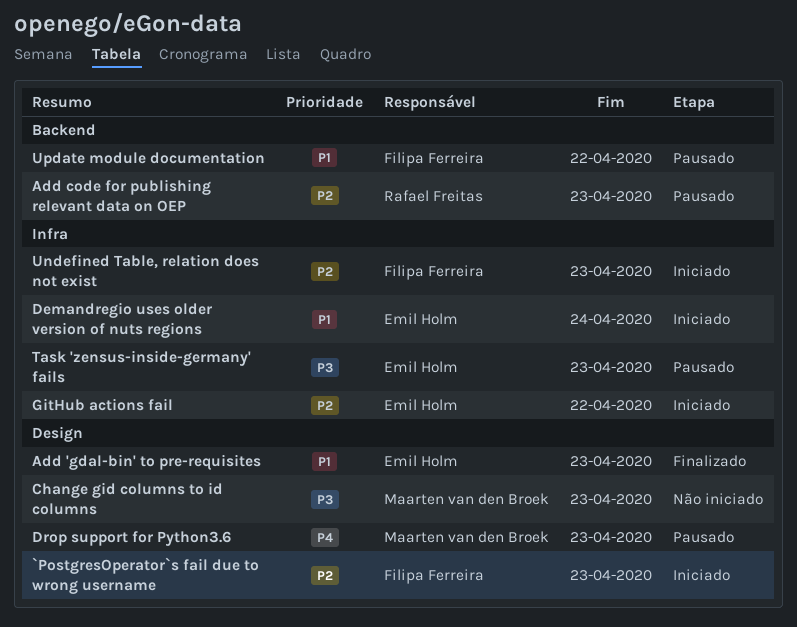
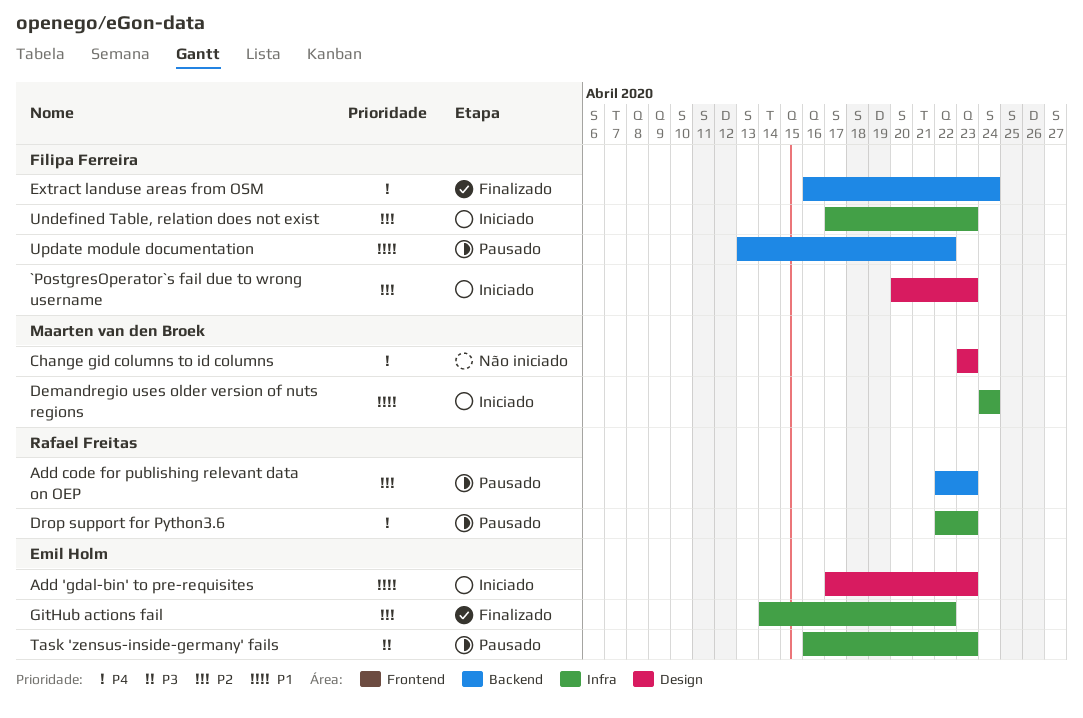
Add 'gdal-bin' to pre-requisites, status: Finalizado -> Iniciado
Change gid columns to id columns, priority: P3 -> P4
Demandregio uses older version of nuts regions, owner: Emil Holm -> Maarten van den Broek
Drop support for Python3.6, owner: Maarten van den Broek -> Rafael Freitas
Drop support for Python3.6, label: Design -> Infra
Extract landuse areas from OSM: none -> present
GitHub actions fail, status: Iniciado -> Finalizado

